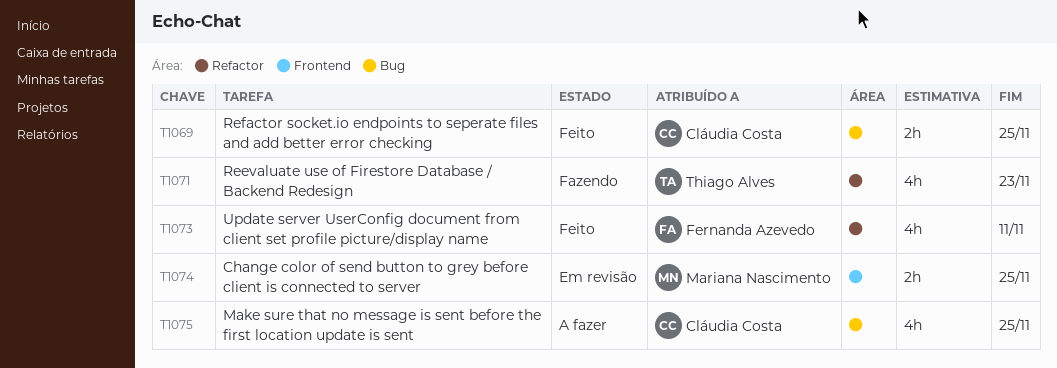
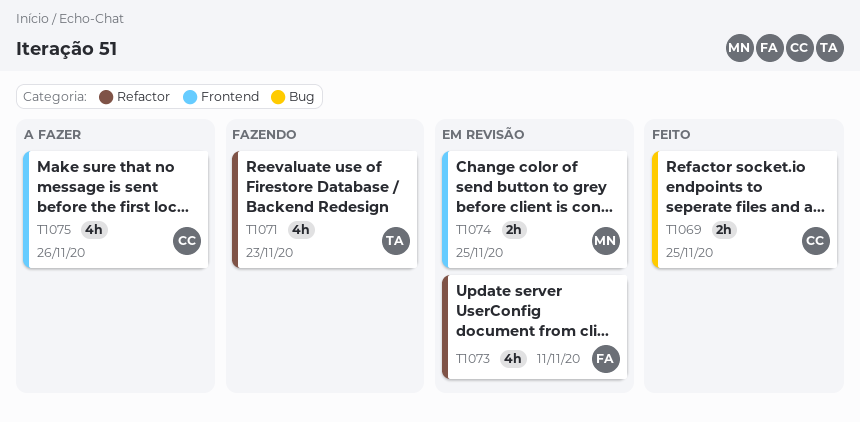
T1073, status: Feito -> Em revisão
T1075, label: Bug -> Frontend
T1075, due: Nov 25 -> Nov 26

